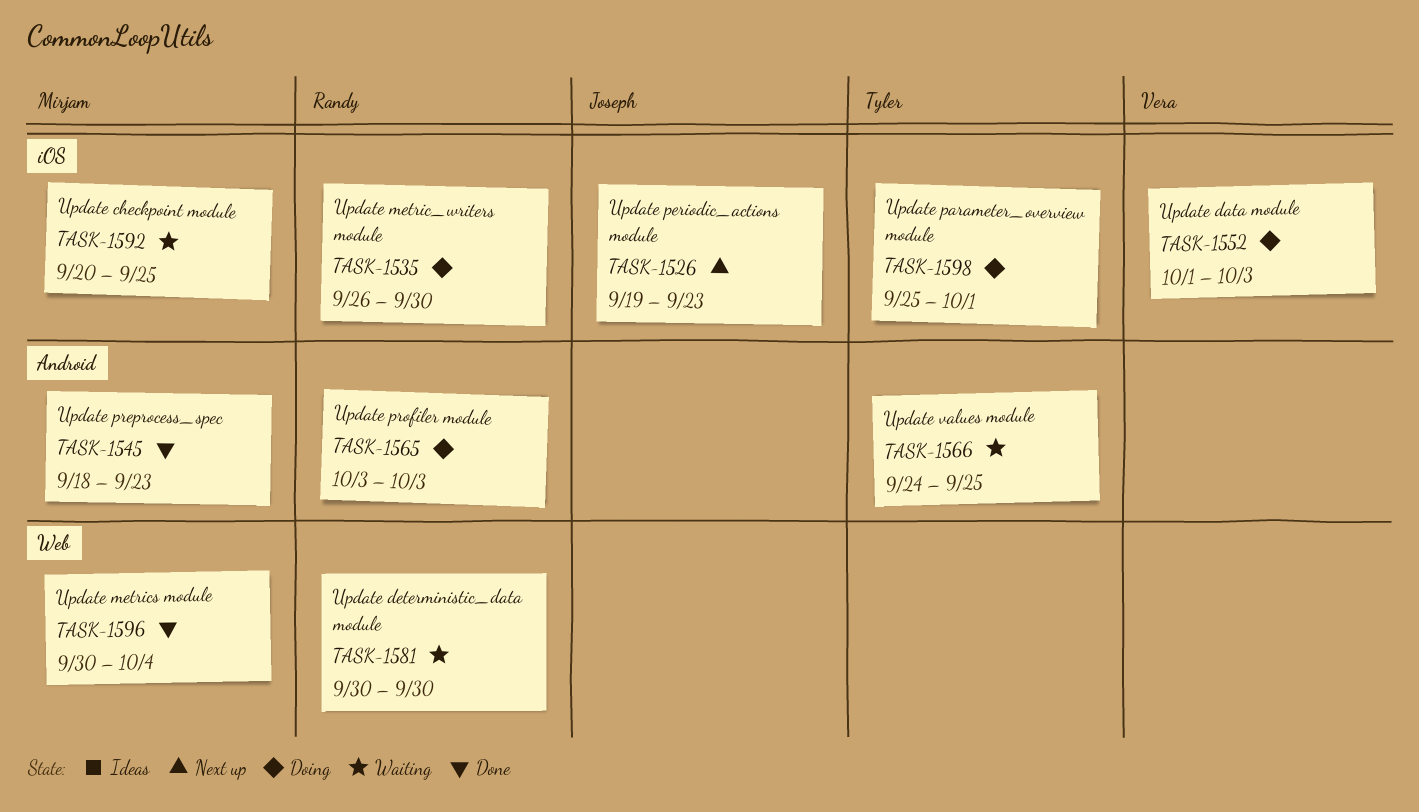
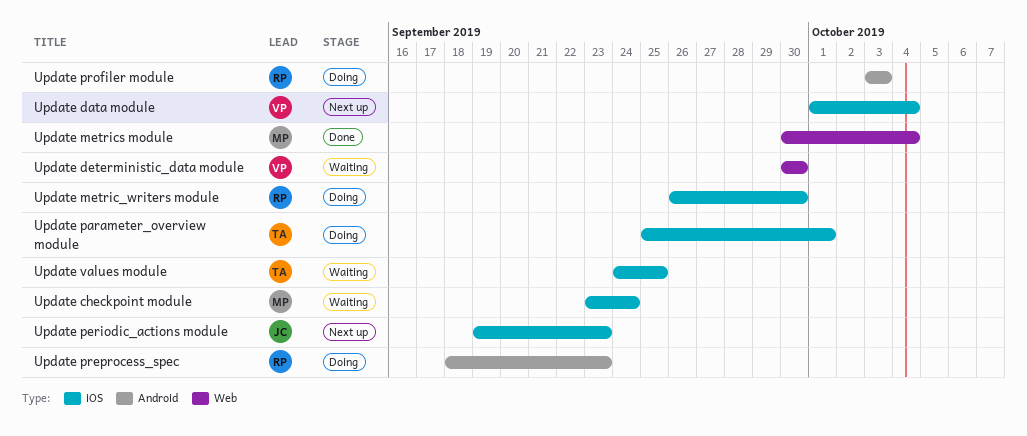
Update checkpoint module, start: Sep 20 -> Sep 23
Update checkpoint module, due: Sep 25 -> Sep 24
Update data module, status: Doing -> Next up
Update data module, due: Oct 3 -> Oct 4
Update deterministic_data module, owner: Randy -> Vera
Update preprocess_spec, status: Done -> Doing
Update preprocess_spec, owner: Mirjam -> Randy
Update values module, label: Android -> iOS

